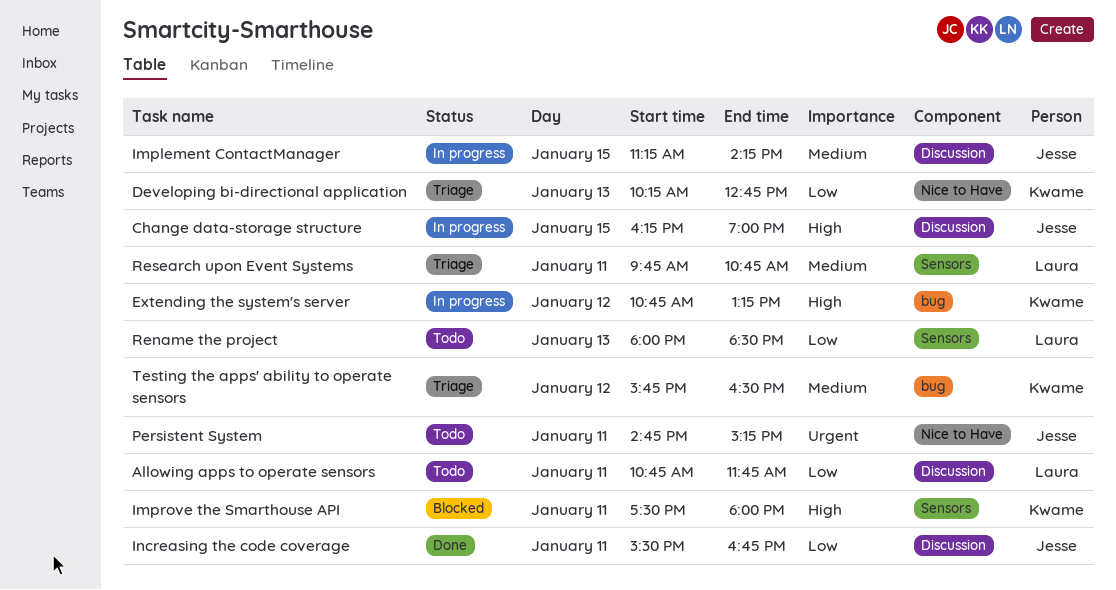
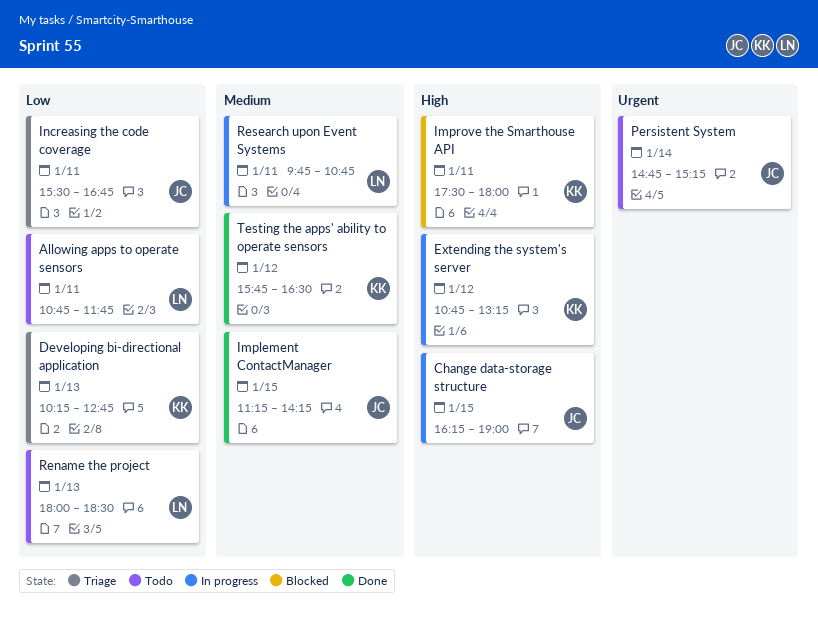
Implement ContactManager, status: In progress -> Done
Increasing the code coverage, status: Done -> Triage
Persistent System, day: Jan 11 -> Jan 14
Research upon Event Systems, status: Triage -> In progress
Testing the apps' ability to operate sensors, status: Triage -> Done

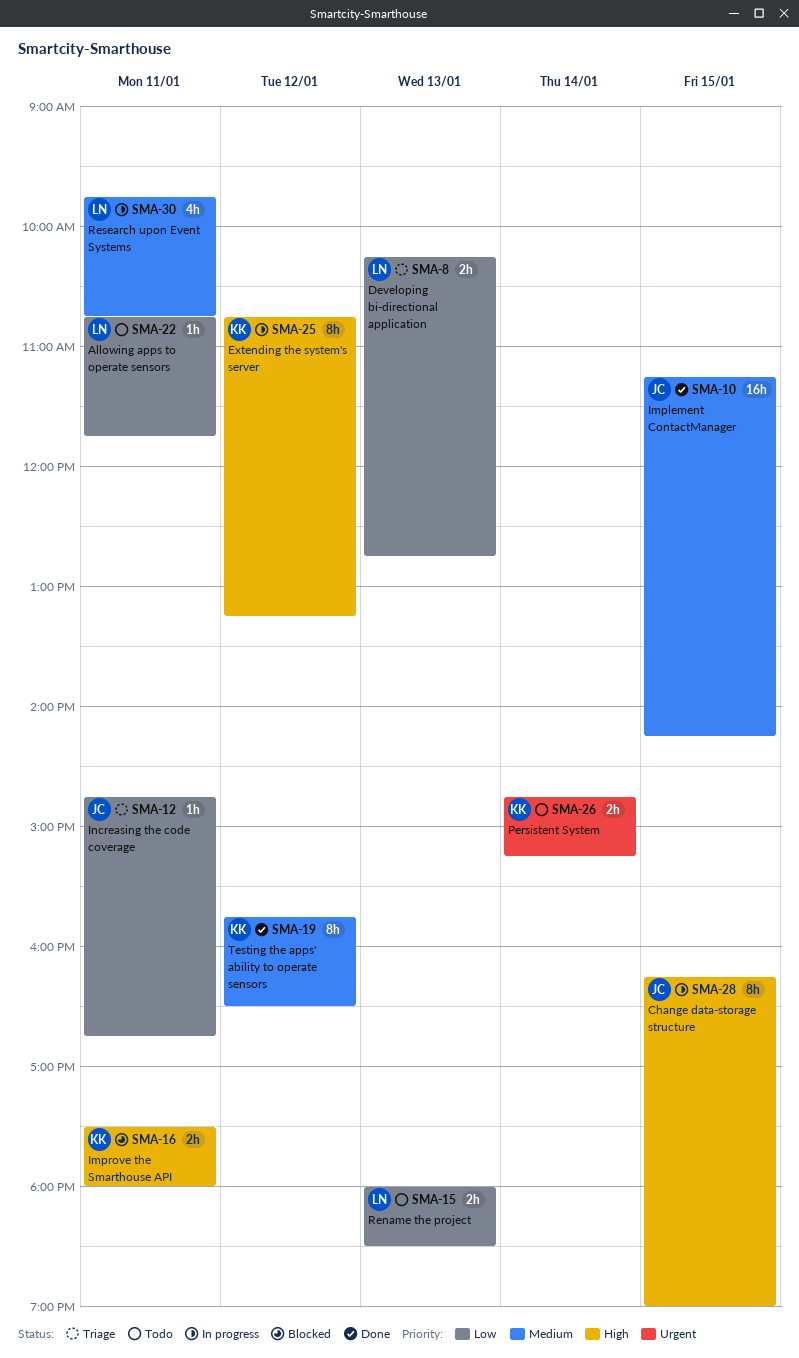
Developing bi-directional application, owner: KK -> LN
Increasing the code coverage, begins: 15:30 -> 14:45
Persistent System, owner: JC -> KK

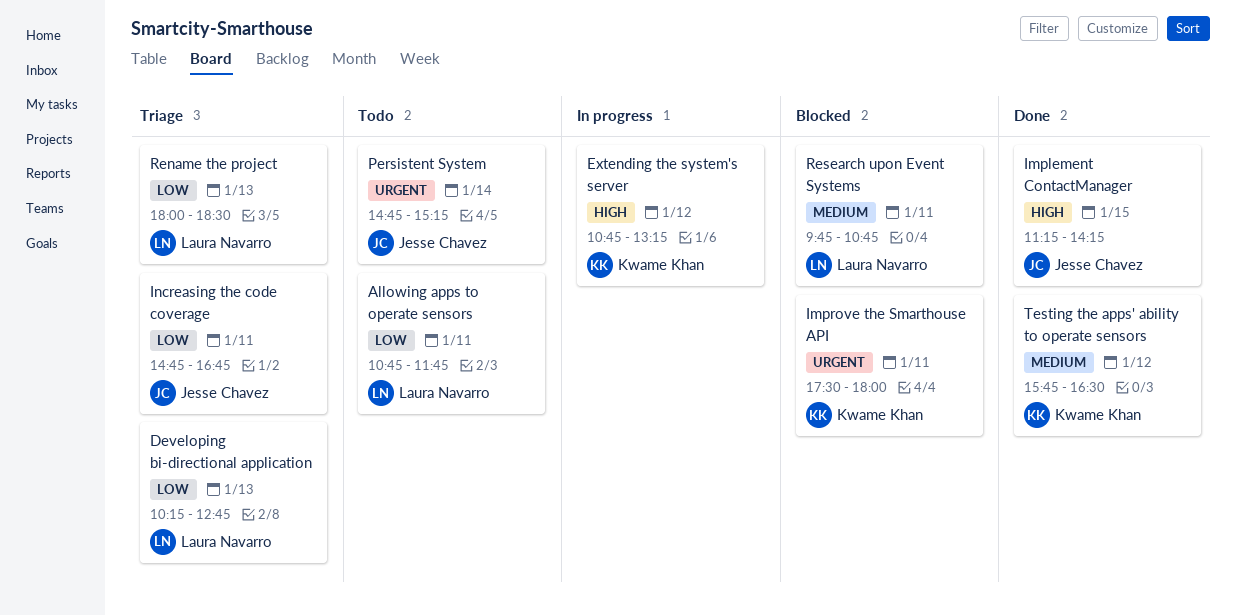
Change data-storage structure: present -> none
Implement ContactManager, priority: Medium -> High
Improve the Smarthouse API, priority: High -> Urgent
Persistent System, owner: Kwame Khan -> Jesse Chavez
Rename the project, status: Todo -> Triage
Research upon Event Systems, status: In progress -> Blocked

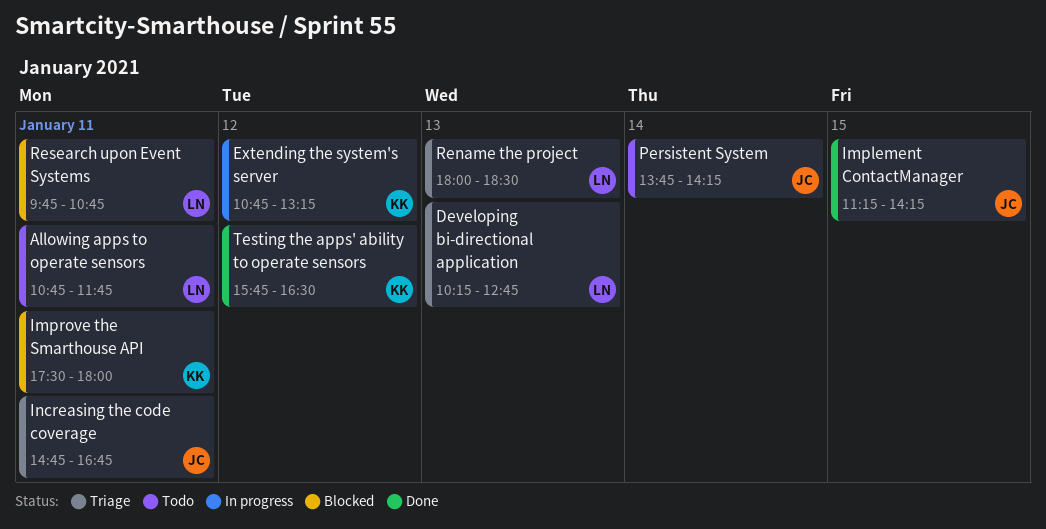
Persistent System, begins: 14:45 -> 13:45
Persistent System, ends: 15:15 -> 14:15

